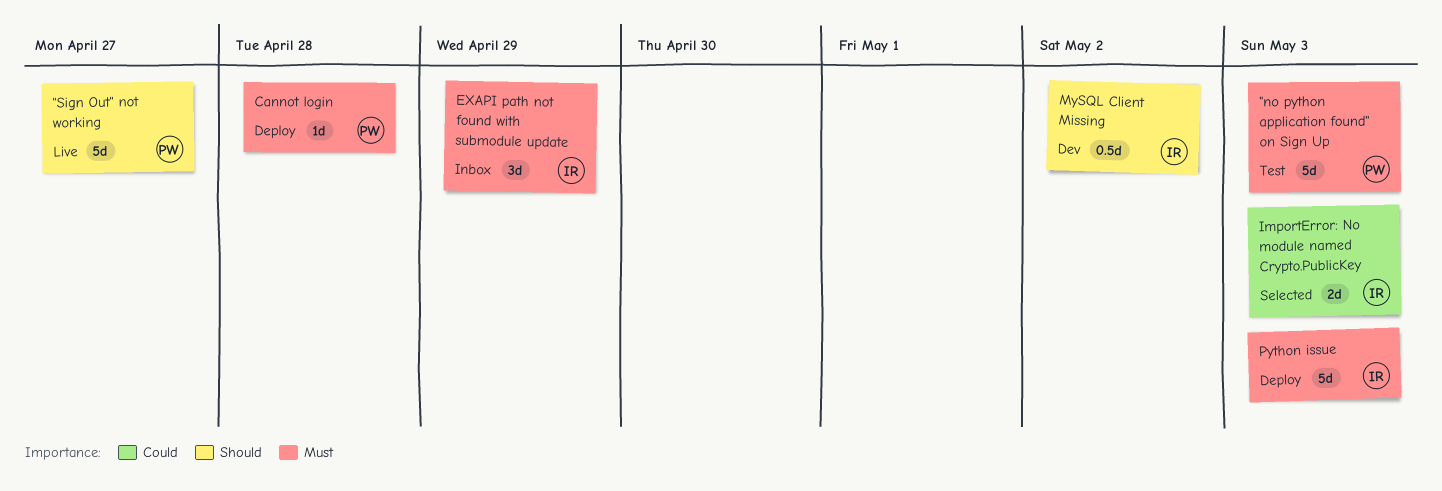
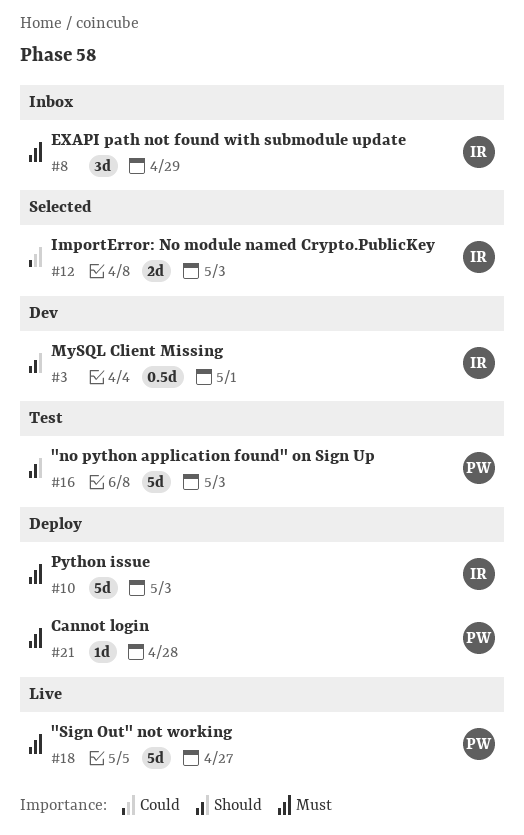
"no python application found" on Sign Up, priority: Must -> Should
"Sign Out" not working, priority: Should -> Must
MySQL Client Missing, due: May 2 -> May 1

